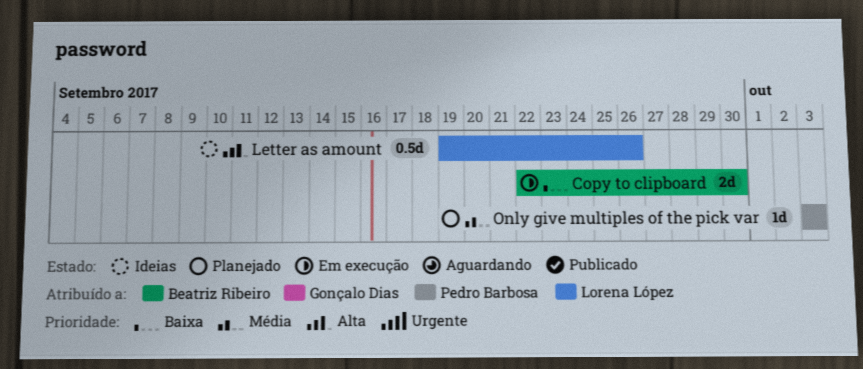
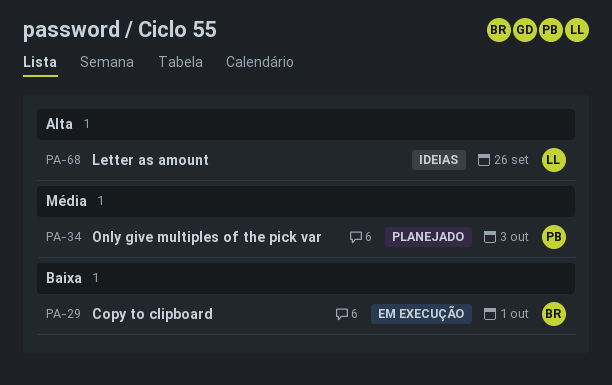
Copy to clipboard, due: Sep 30 -> Oct 1

